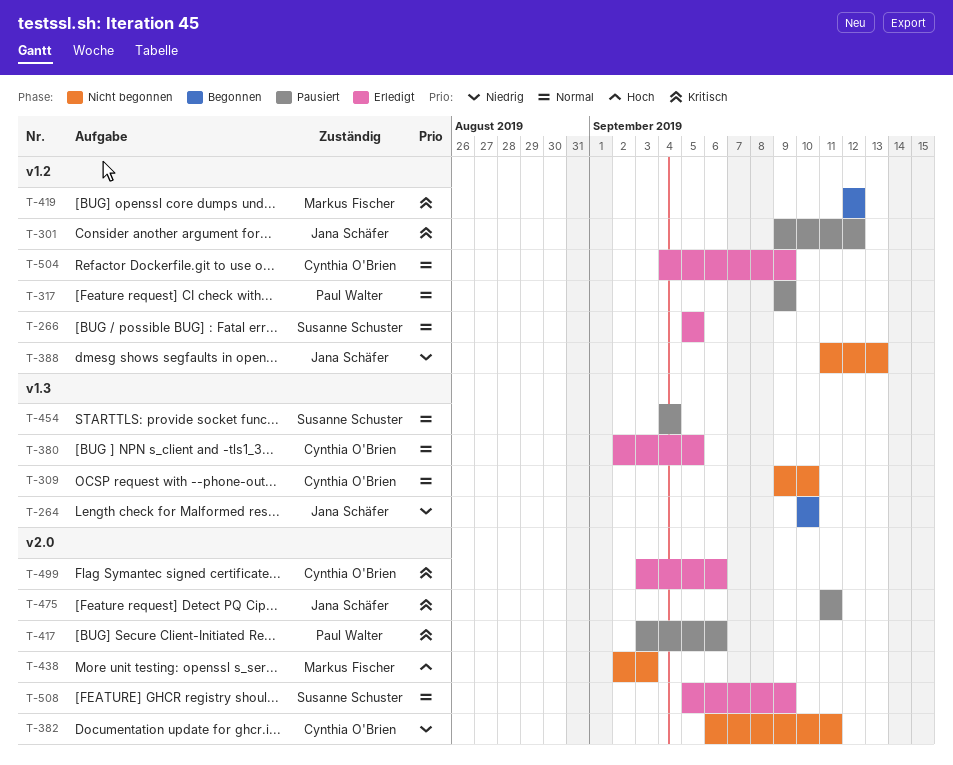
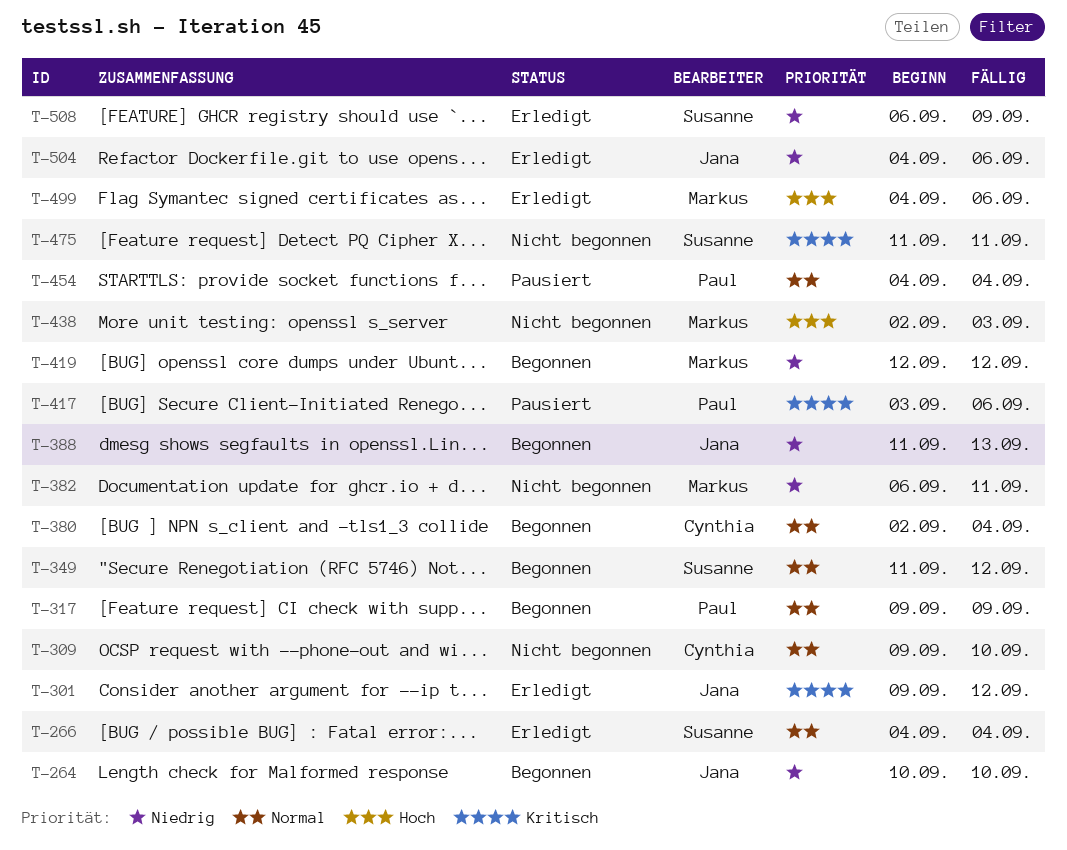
T-266, start: Sep 5 -> Sep 4
T-266, due: Sep 5 -> Sep 4
T-301, status: Pausiert -> Erledigt
T-317, status: Pausiert -> Begonnen
T-349: none -> present
T-380, status: Erledigt -> Begonnen
T-380, due: Sep 5 -> Sep 4
T-382, owner: Cynthia O'Brien -> Markus Fischer
T-388, status: Nicht begonnen -> Begonnen
T-419, priority: Kritisch -> Niedrig
T-454, owner: Susanne Schuster -> Paul Walter
T-475, status: Pausiert -> Nicht begonnen
T-475, owner: Jana Schäfer -> Susanne Schuster
T-499, owner: Cynthia O'Brien -> Markus Fischer
T-499, priority: Kritisch -> Hoch
T-499, start: Sep 3 -> Sep 4
T-504, owner: Cynthia O'Brien -> Jana Schäfer
T-504, priority: Normal -> Niedrig
T-504, due: Sep 9 -> Sep 6
T-508, priority: Normal -> Niedrig
T-508, start: Sep 5 -> Sep 6

